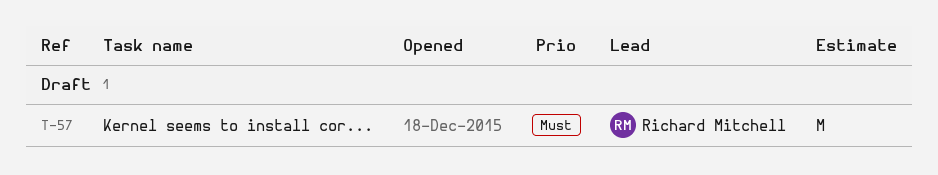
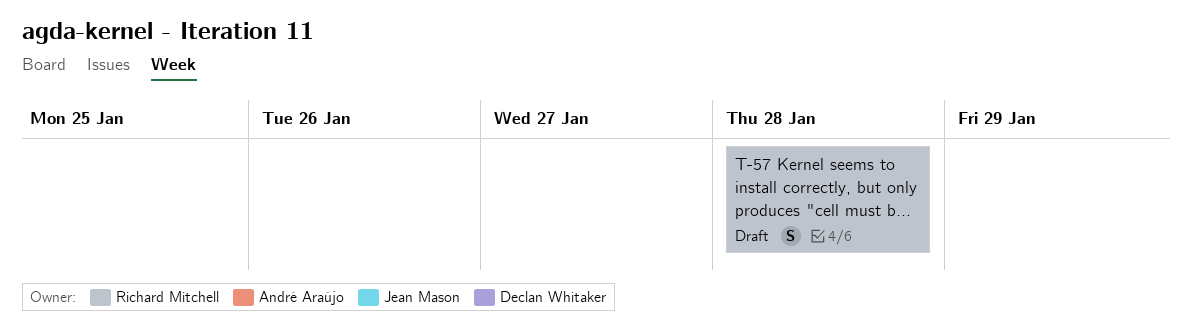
T-57, estimate: M -> S

